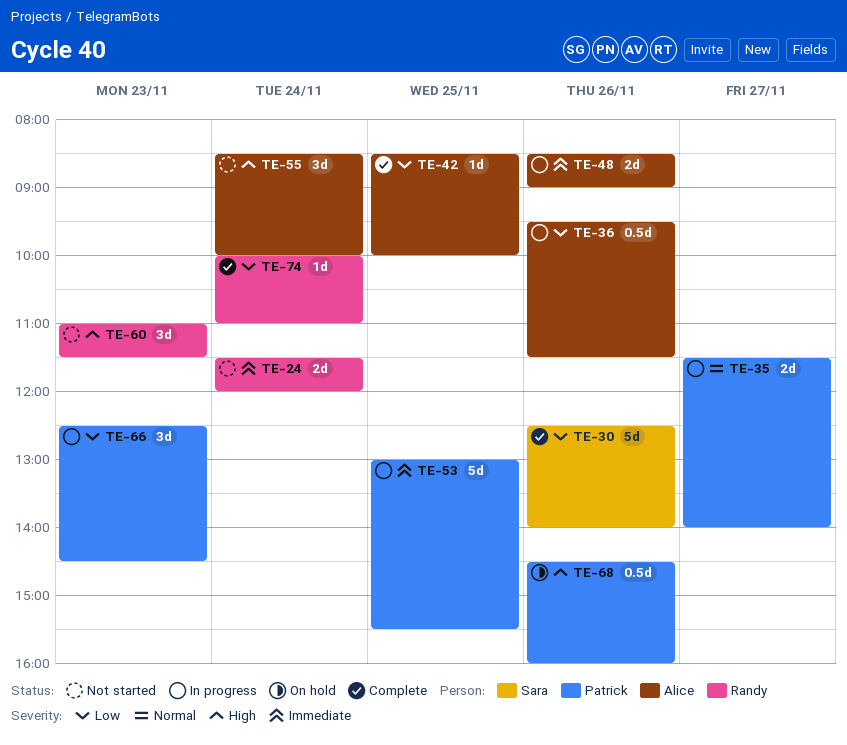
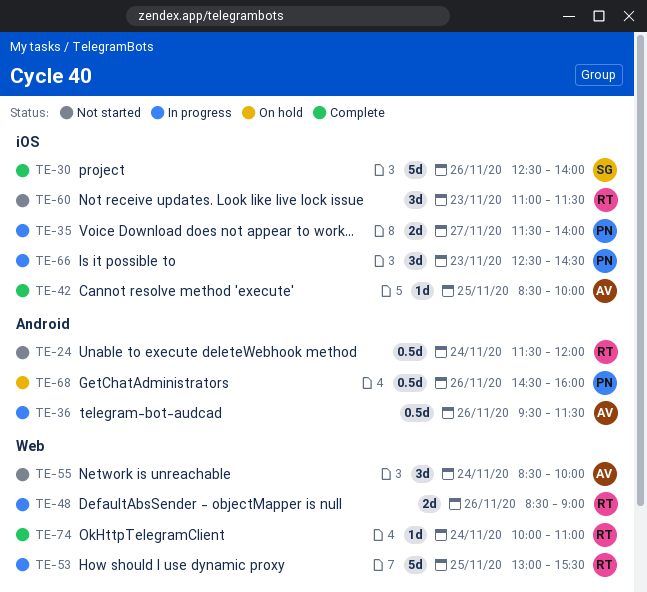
TE-24, estimate: 2d -> 0.5d
TE-48, owner: Alice -> Randy
TE-53, owner: Patrick -> Randy

